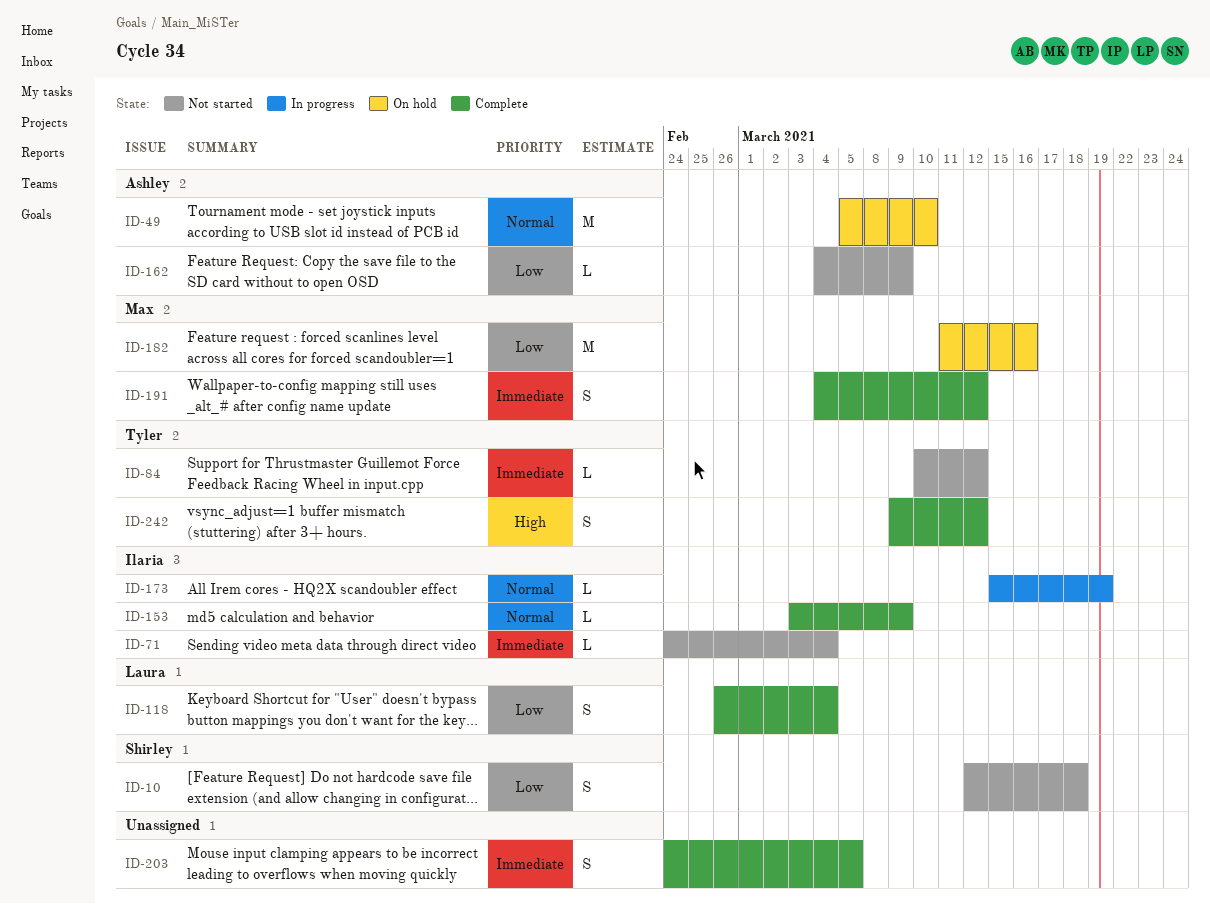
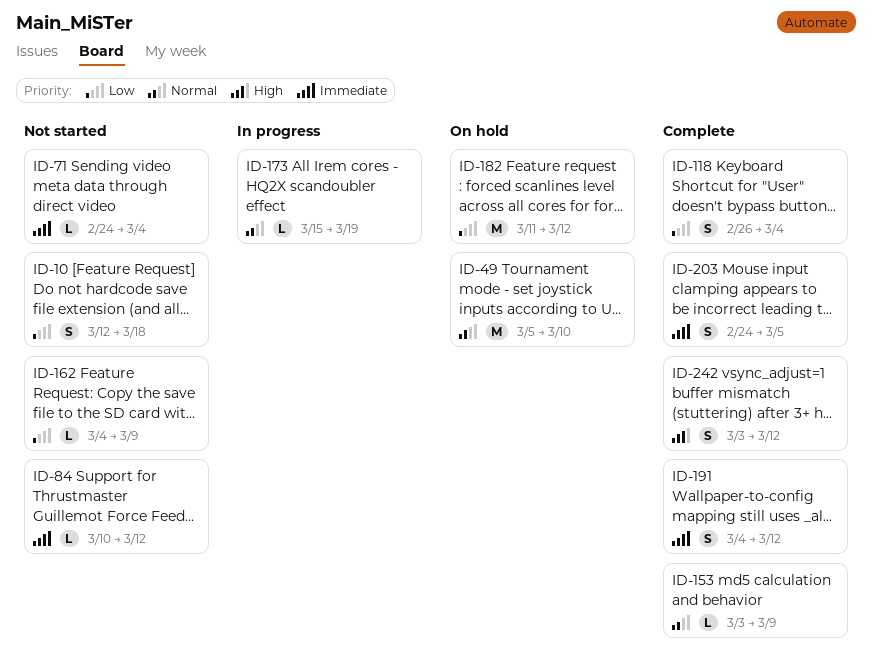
ID-182, due: Mar 16 -> Mar 12
ID-242, start: Mar 9 -> Mar 3

